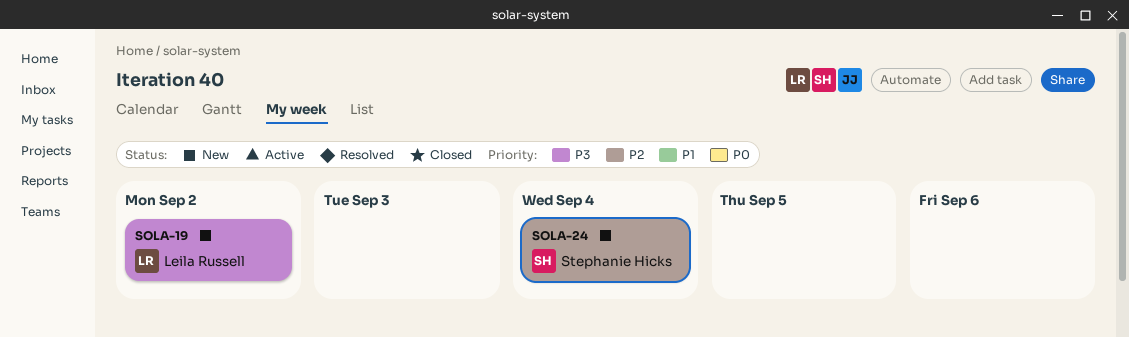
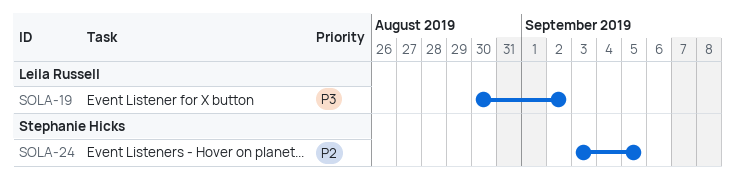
SOLA-24, due: Sep 4 -> Sep 5

